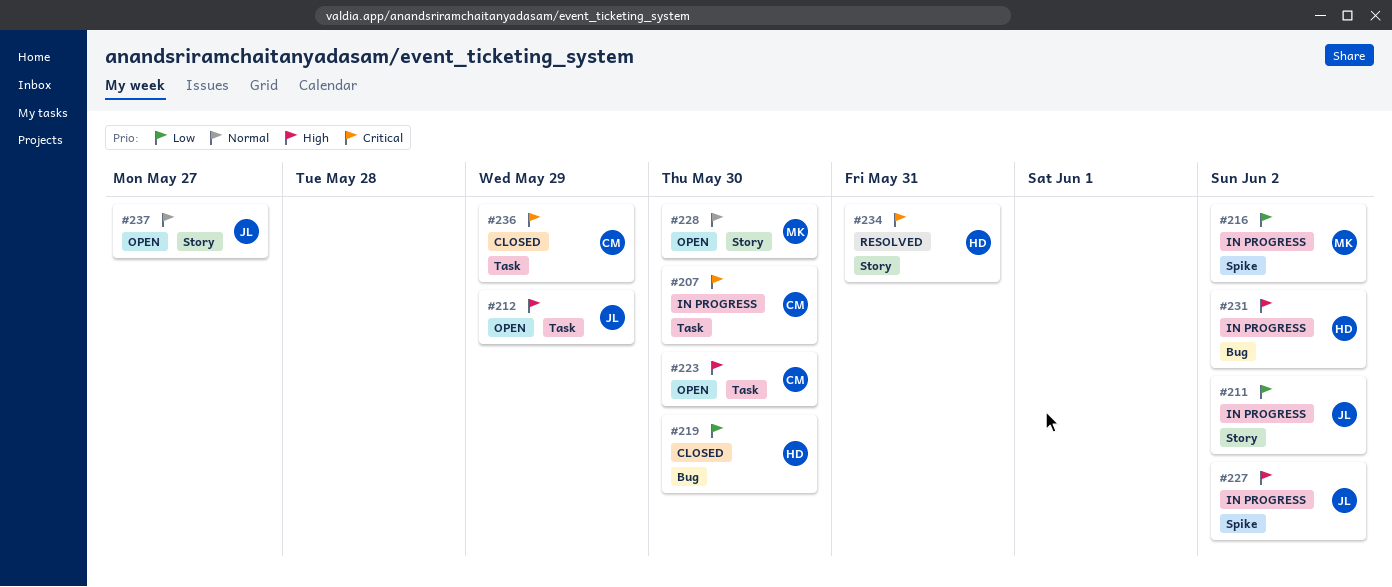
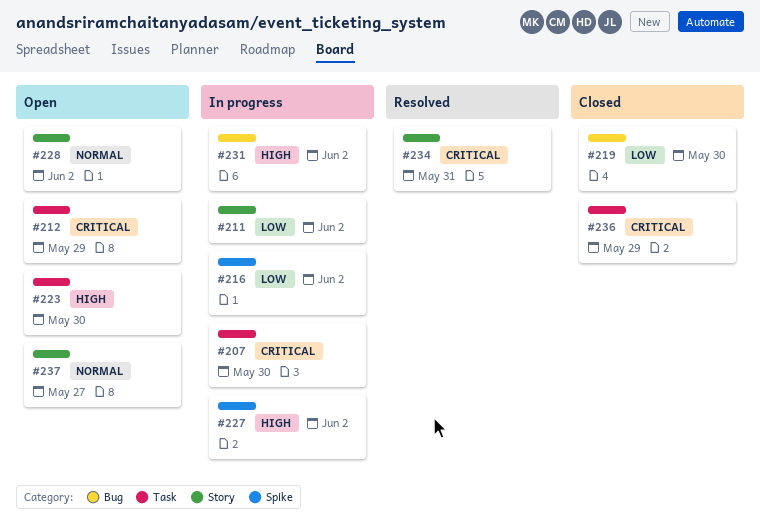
#212, priority: High -> Critical
#228, due: May 30 -> Jun 2

